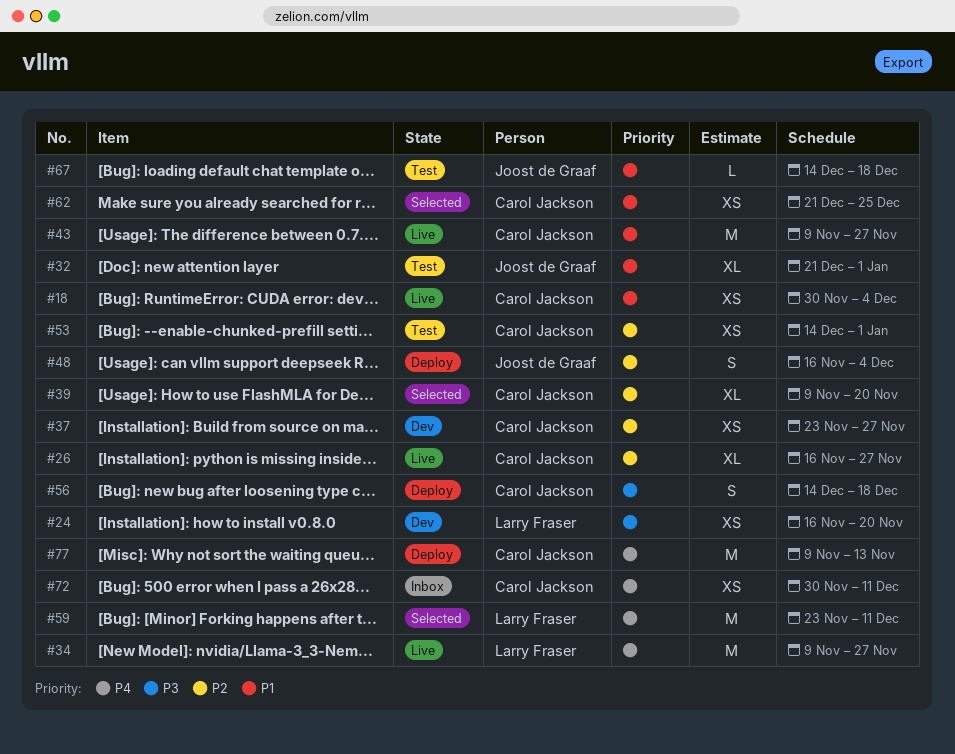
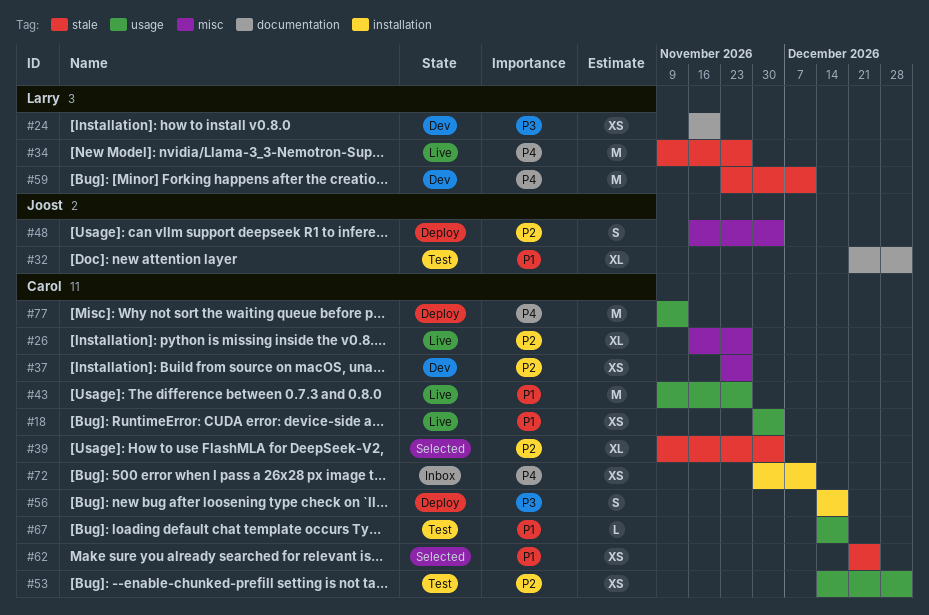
#39, due: Nov 20 -> Dec 4
#59, status: Selected -> Dev
#67, owner: Joost de Graaf -> Carol Jackson

